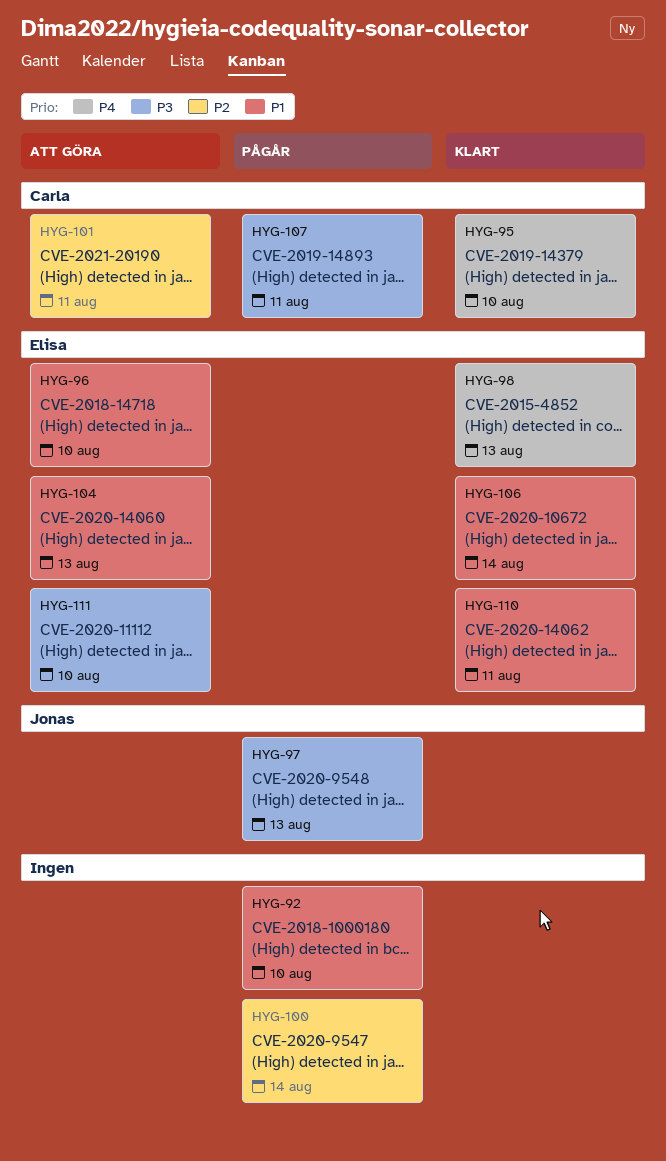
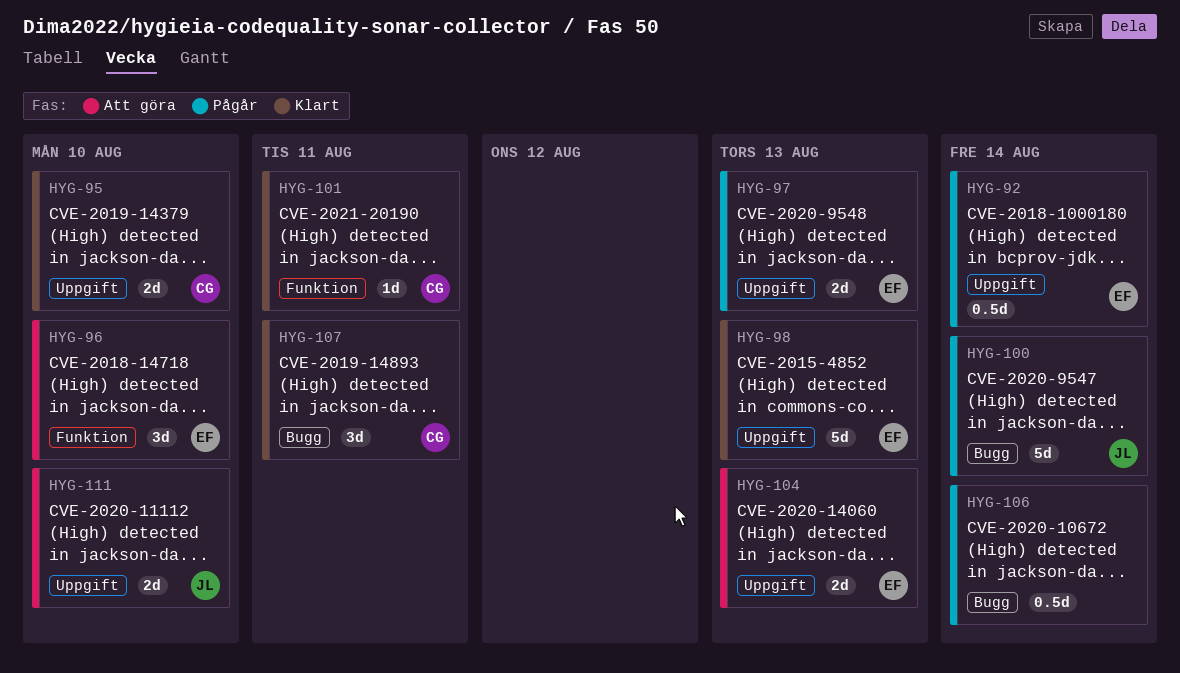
HYG-92, owner: none -> Elisa
HYG-92, due: Aug 10 -> Aug 14
HYG-97, owner: Jonas -> Elisa
HYG-100, owner: none -> Jonas
HYG-101, status: Att göra -> Klart
HYG-106, status: Klart -> Pågår
HYG-106, owner: Elisa -> none
HYG-107, status: Pågår -> Klart
HYG-110: present -> none
HYG-111, owner: Elisa -> Jonas

